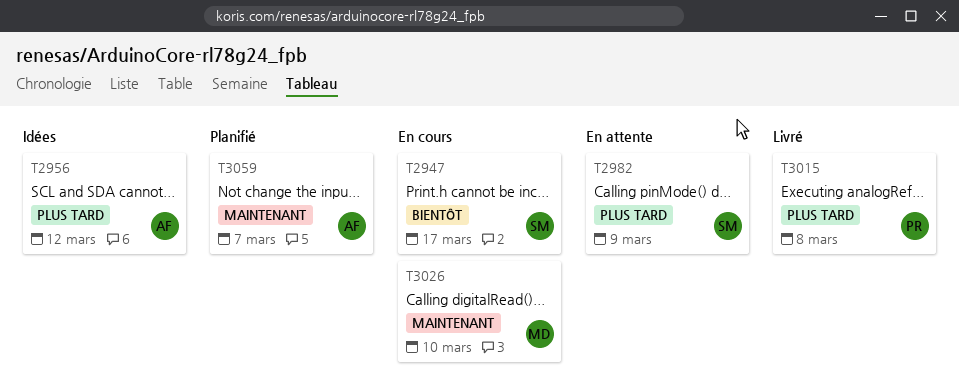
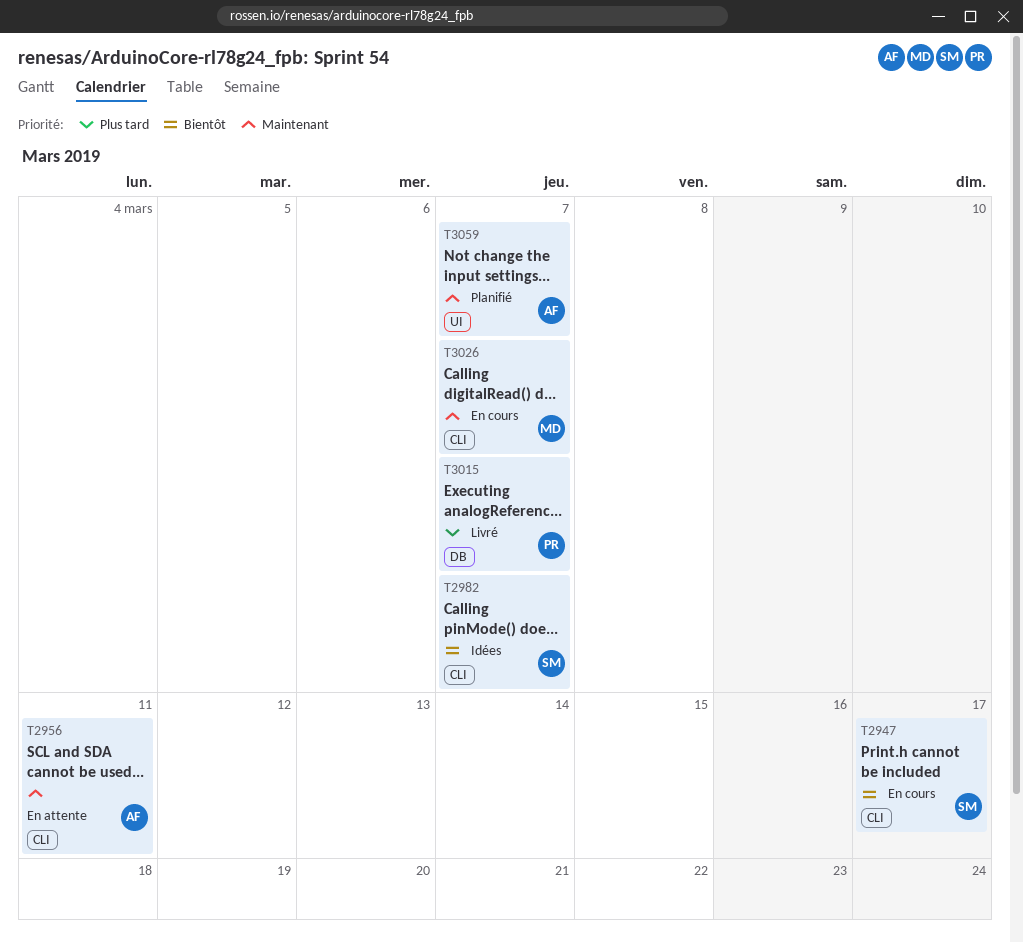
T2956, status: Idées -> En attente
T2956, priority: Plus tard -> Maintenant
T2956, due: Mar 12 -> Mar 11
T2982, status: En attente -> Idées
T2982, priority: Plus tard -> Bientôt
T2982, due: Mar 9 -> Mar 7
T3015, due: Mar 8 -> Mar 7
T3026, due: Mar 10 -> Mar 7

